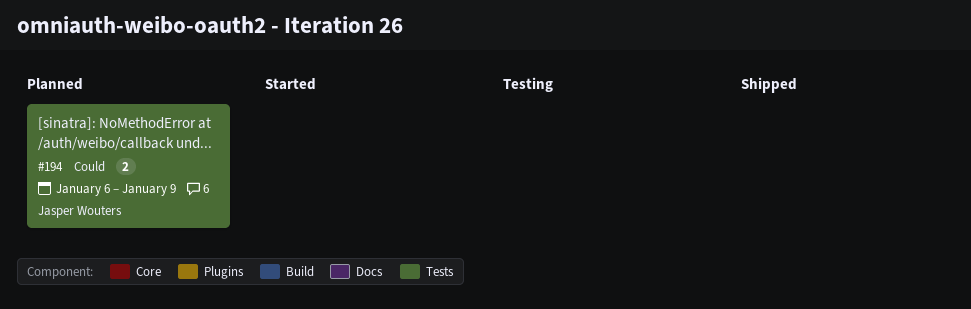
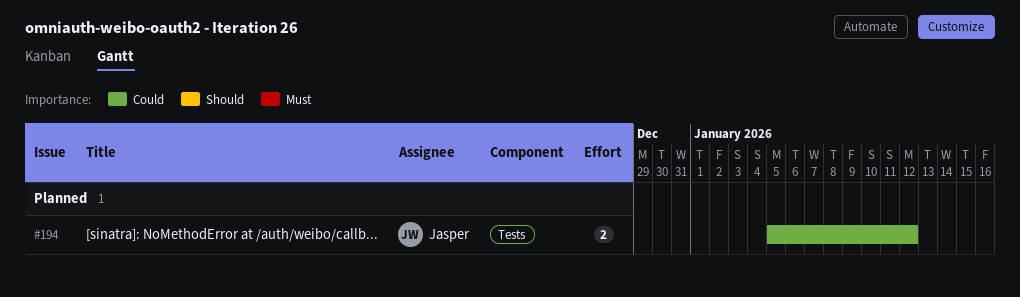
#194, start: Jan 6 -> Jan 5
#194, due: Jan 9 -> Jan 12

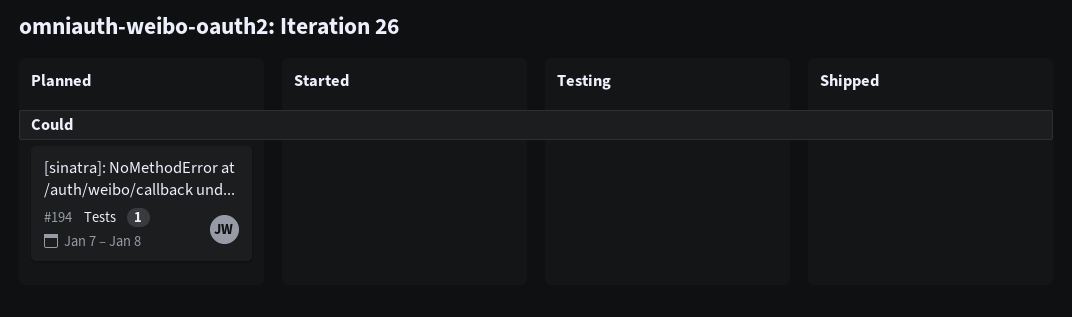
#194, estimate: 2 -> 1
#194, start: Jan 5 -> Jan 7
#194, due: Jan 12 -> Jan 8

